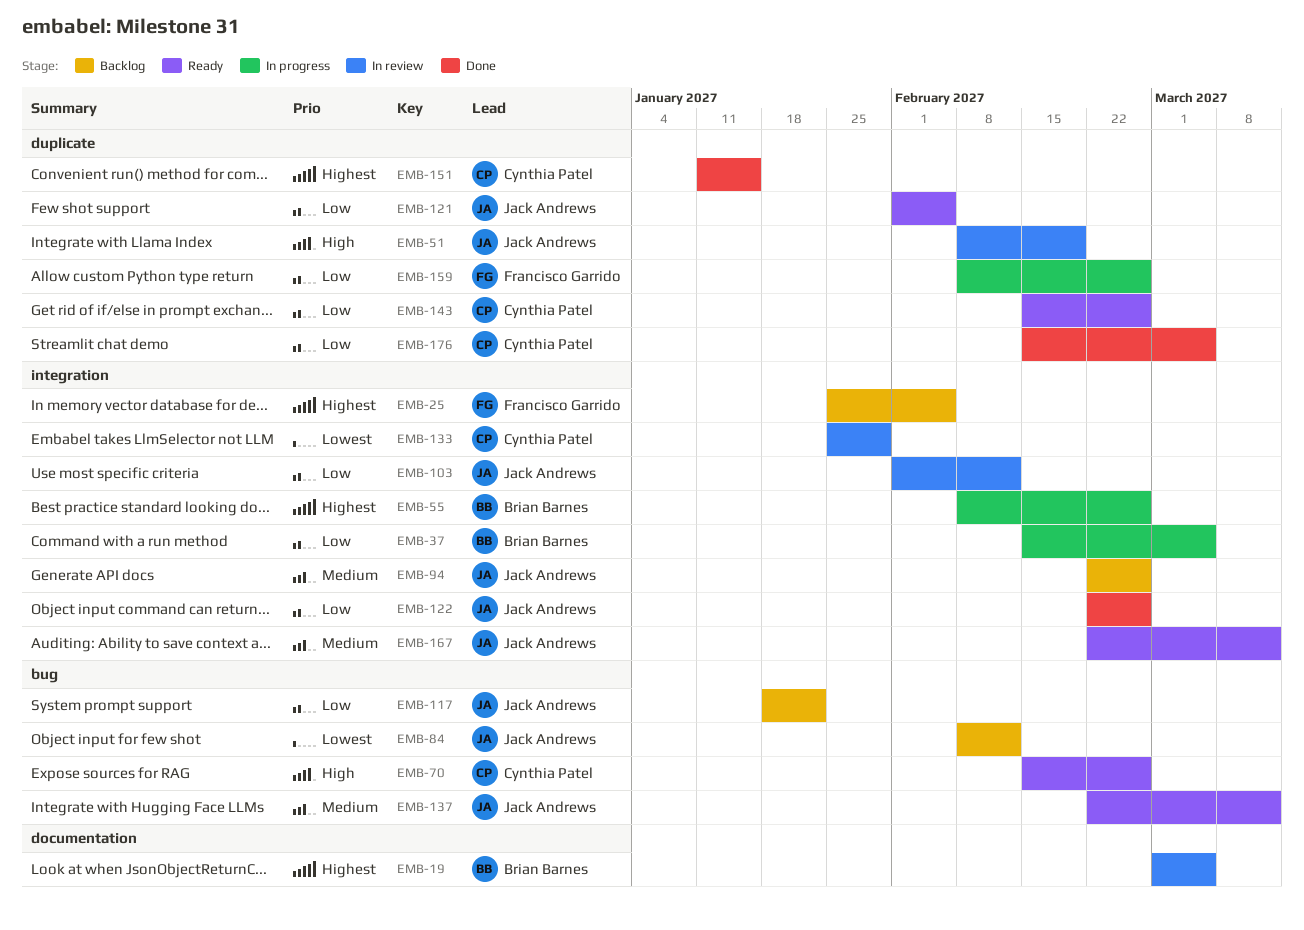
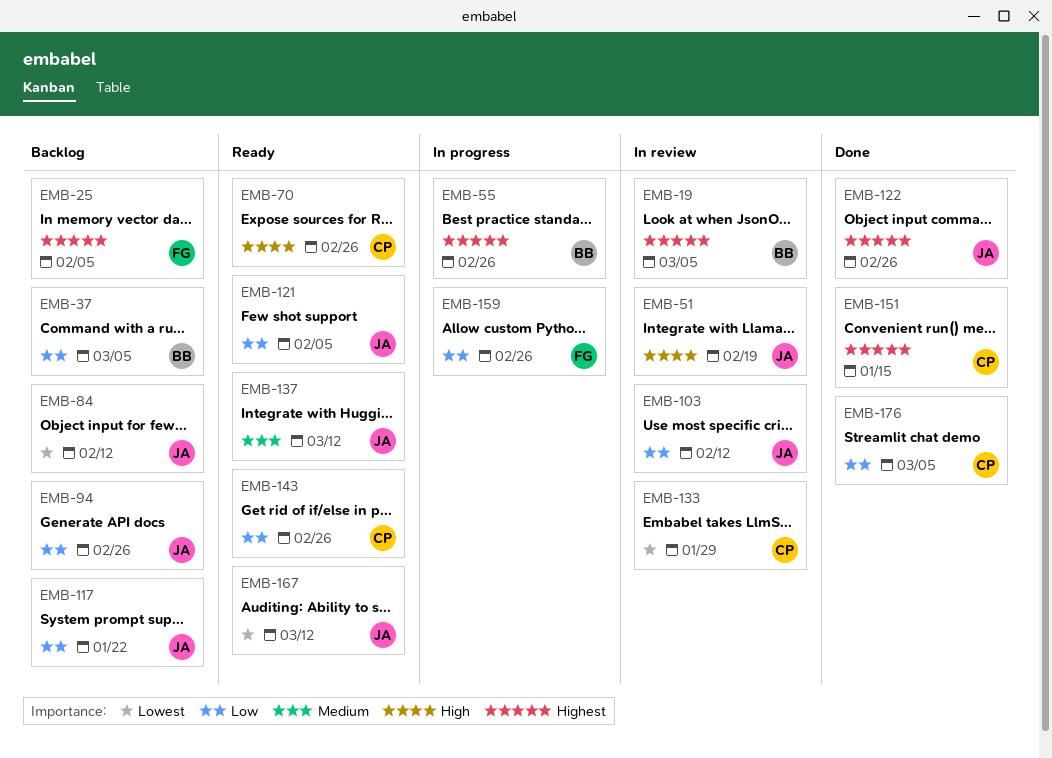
EMB-37, status: In progress -> Backlog
EMB-94, priority: Medium -> Low
EMB-122, priority: Low -> Highest
EMB-167, priority: Medium -> Lowest

